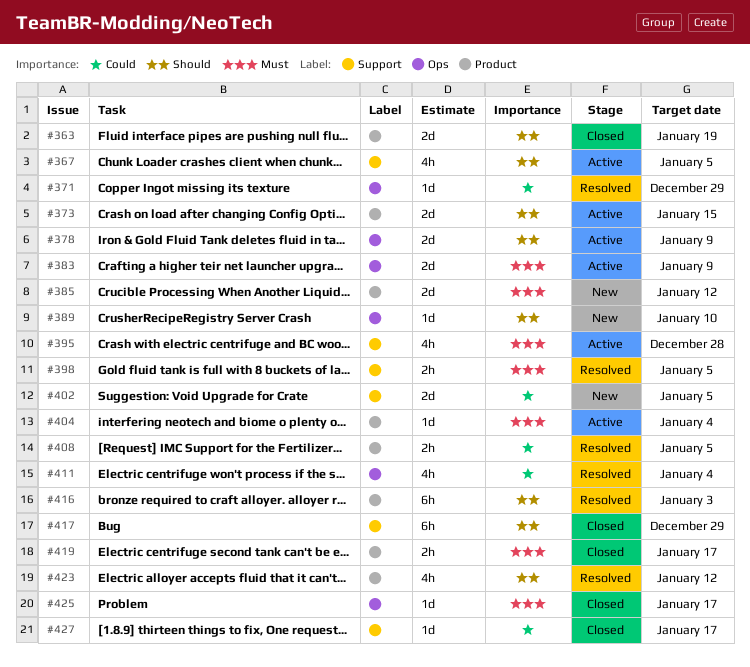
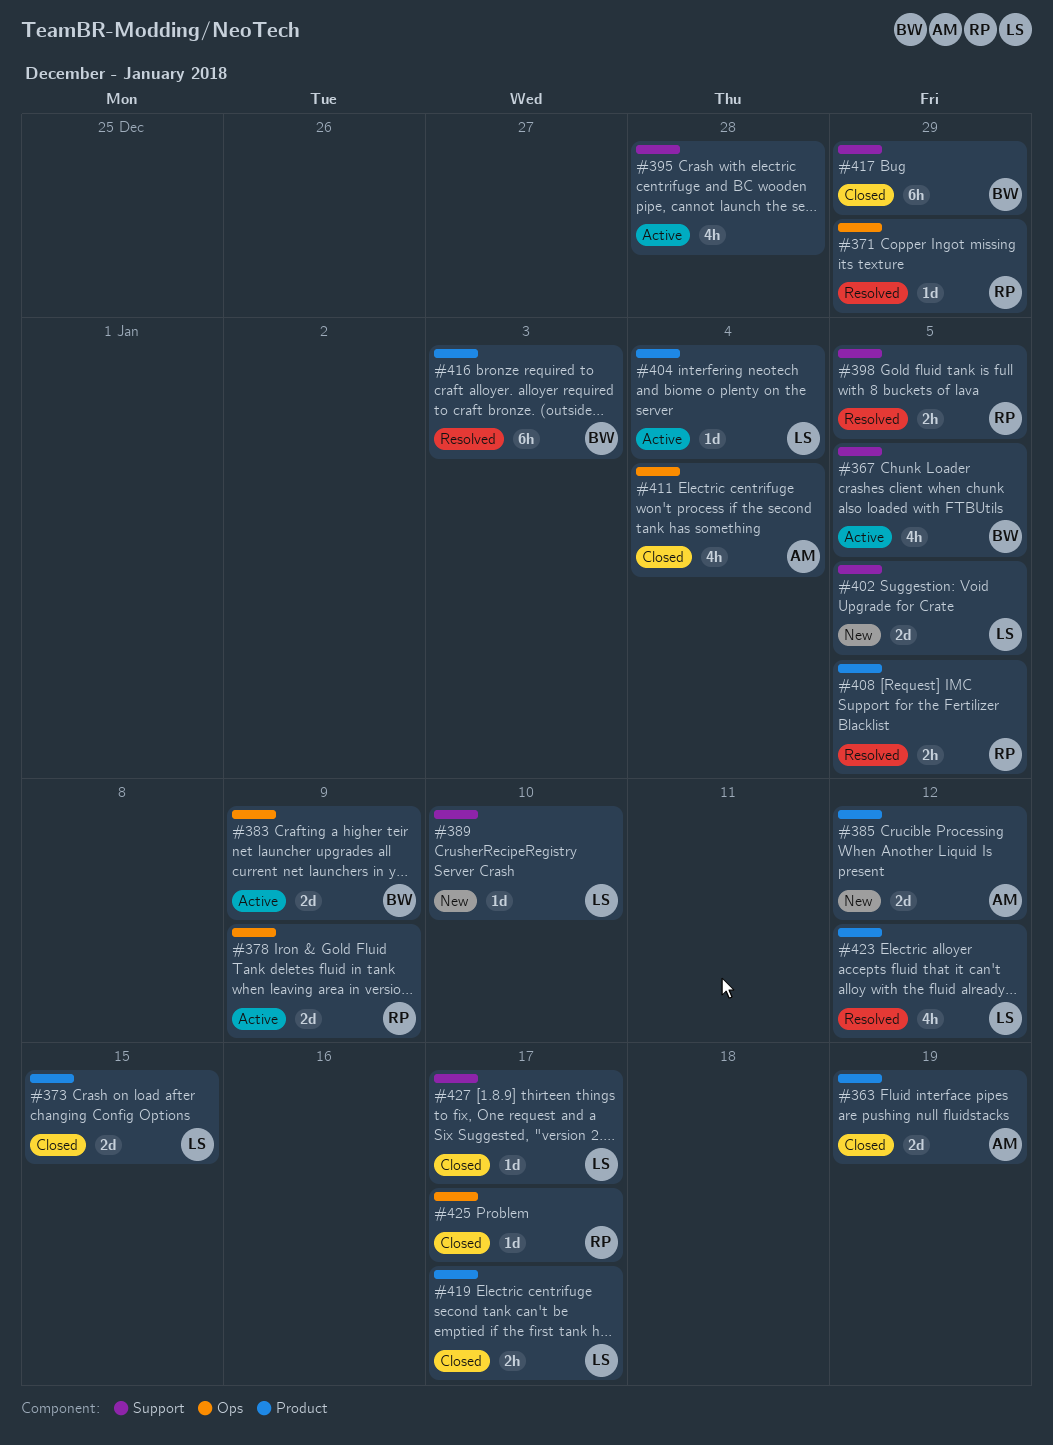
#373, status: Active -> Closed
#389, label: Ops -> Support
#411, status: Resolved -> Closed

